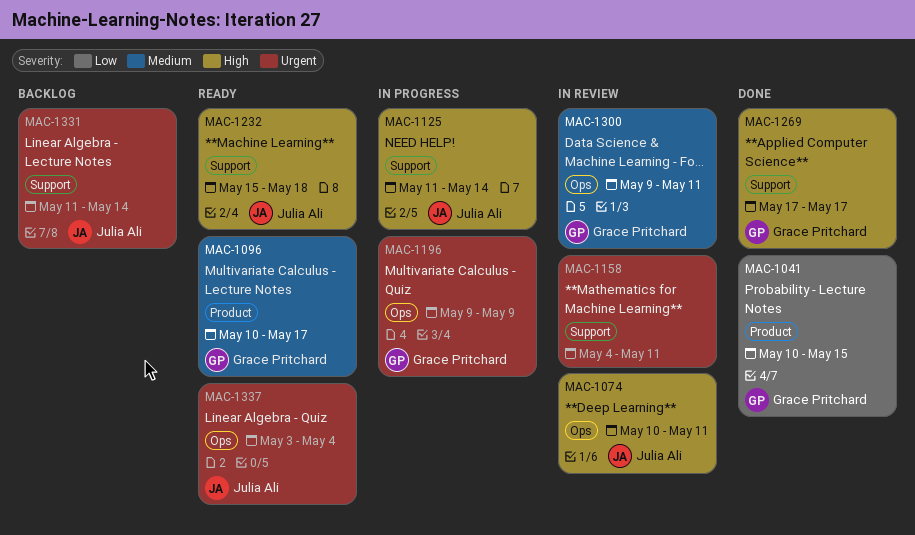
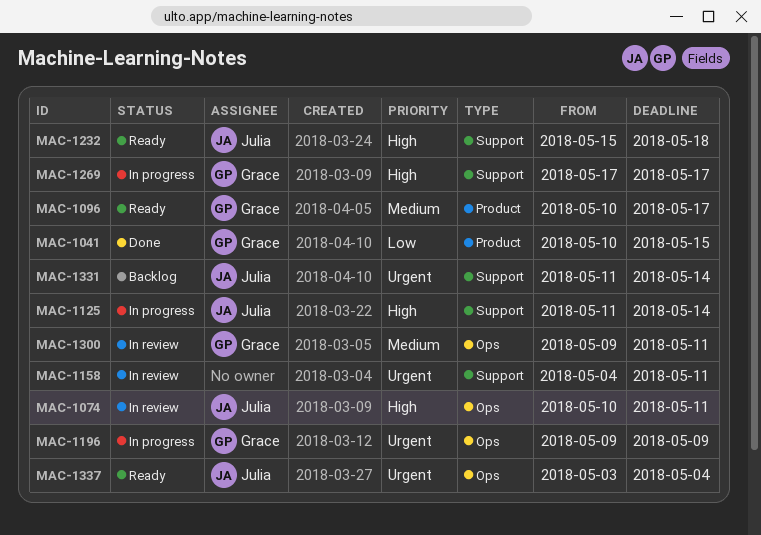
MAC-1269, status: Done -> In progress

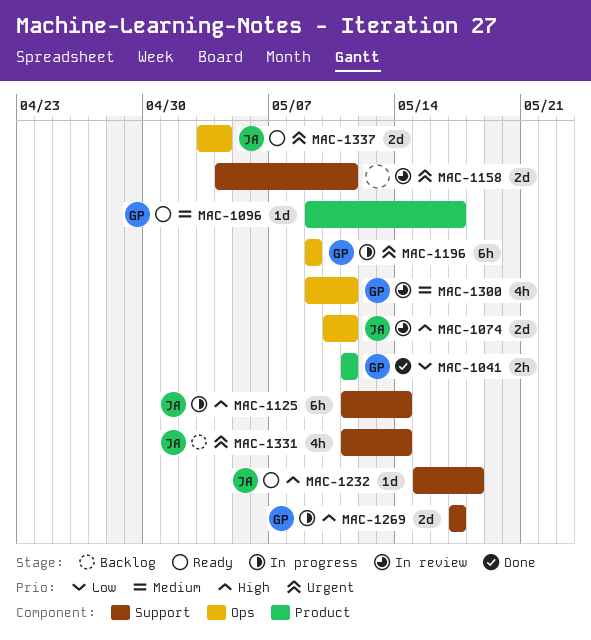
MAC-1041, start: May 10 -> May 11
MAC-1041, due: May 15 -> May 11
MAC-1096, start: May 10 -> May 9

